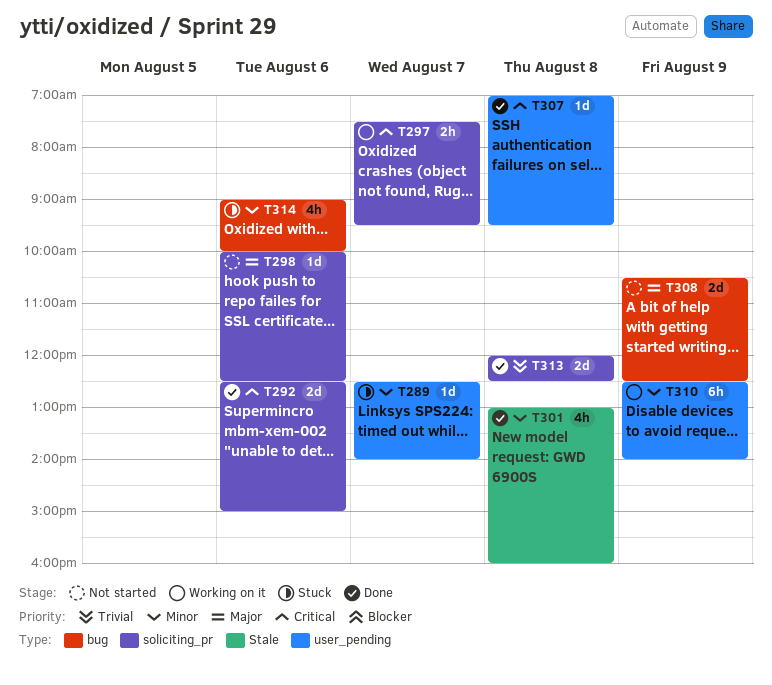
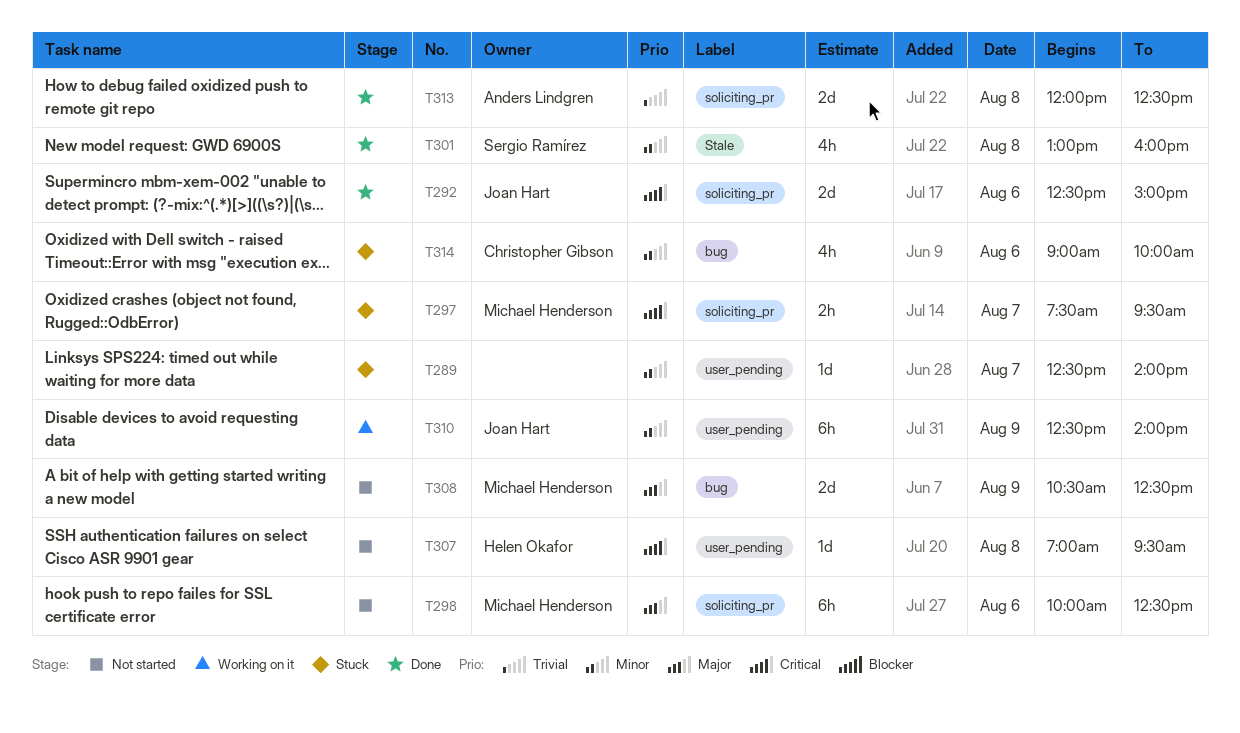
T297, status: Working on it -> Stuck
T298, estimate: 1d -> 6h
T307, status: Done -> Not started

